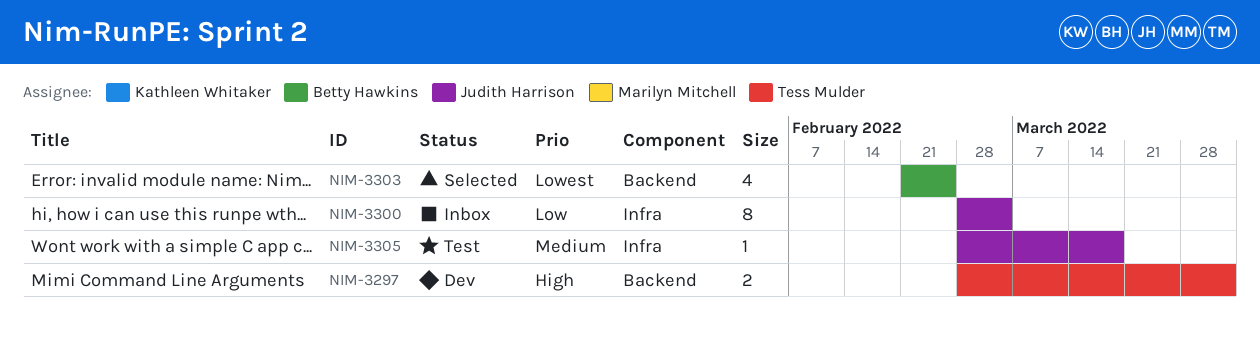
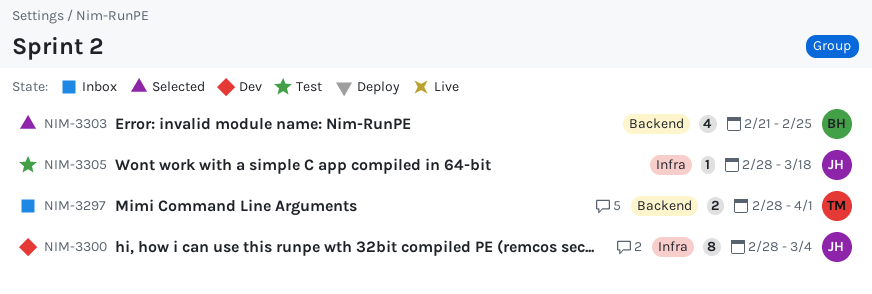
NIM-3297, status: Dev -> Inbox
NIM-3300, status: Inbox -> Dev

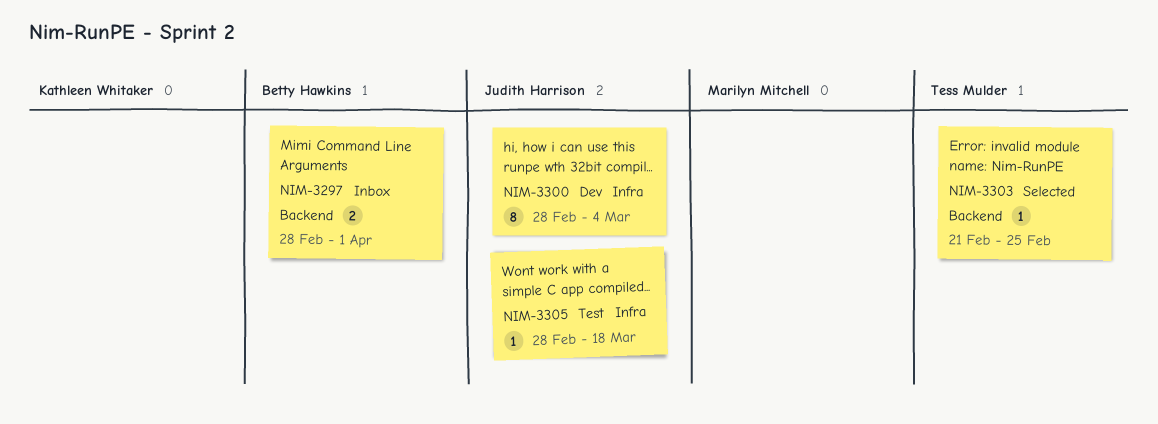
NIM-3297, owner: Tess Mulder -> Betty Hawkins
NIM-3303, owner: Betty Hawkins -> Tess Mulder
NIM-3303, estimate: 4 -> 1

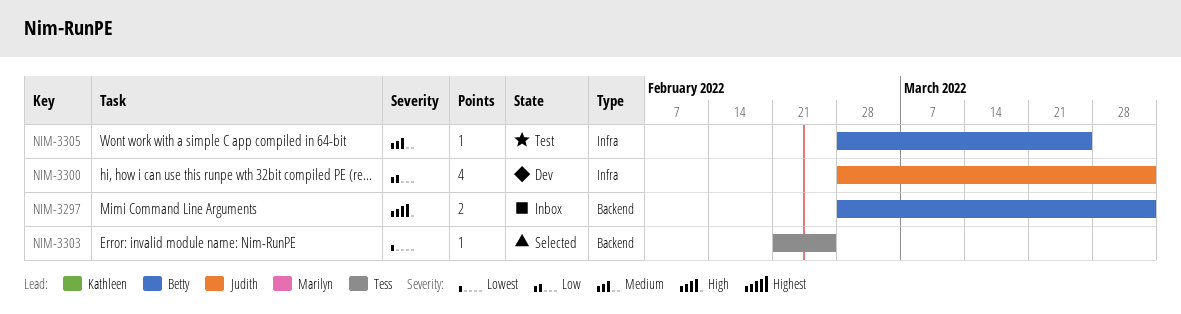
NIM-3300, estimate: 8 -> 4
NIM-3300, due: Mar 4 -> Apr 1
NIM-3305, owner: Judith Harrison -> Betty Hawkins
NIM-3305, due: Mar 18 -> Mar 25

